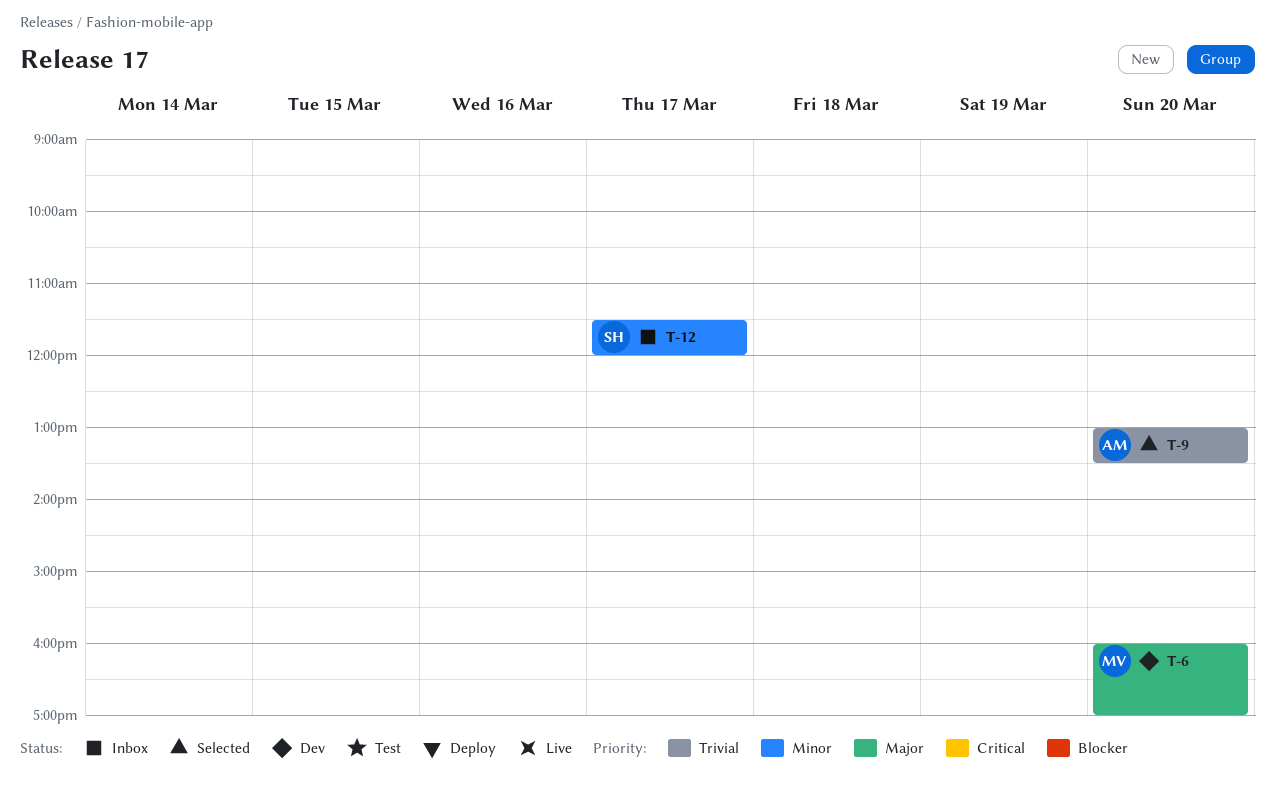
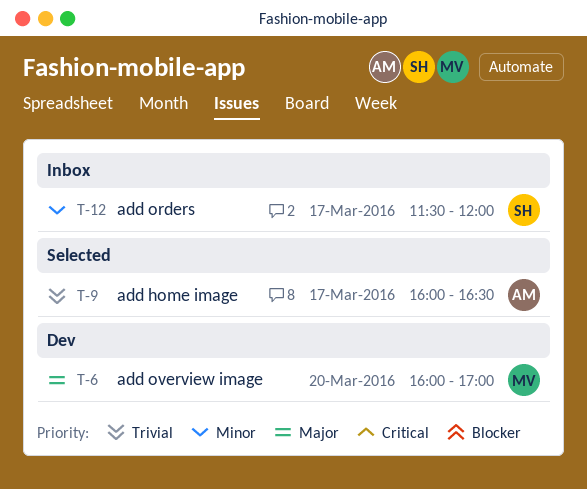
T-9, day: Mar 20 -> Mar 17
T-9, begins: 13:00 -> 16:00
T-9, ends: 13:30 -> 16:30

